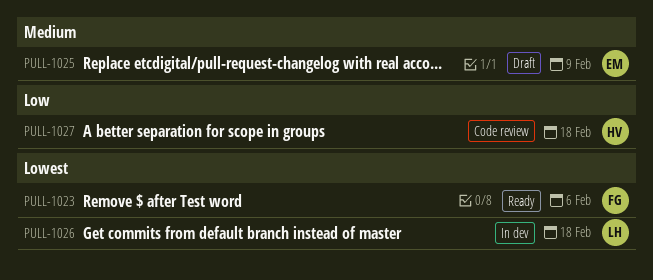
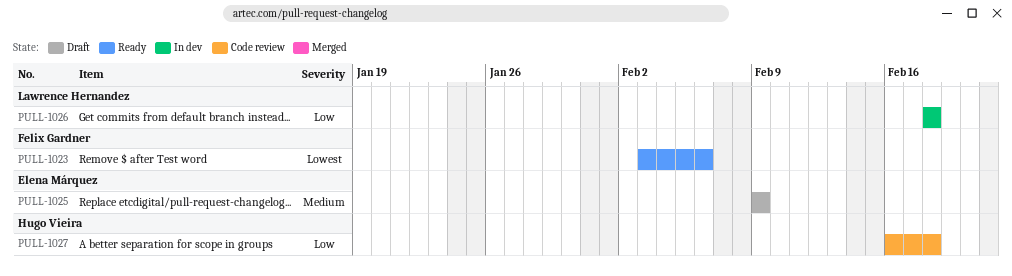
PULL-1026, priority: Lowest -> Low

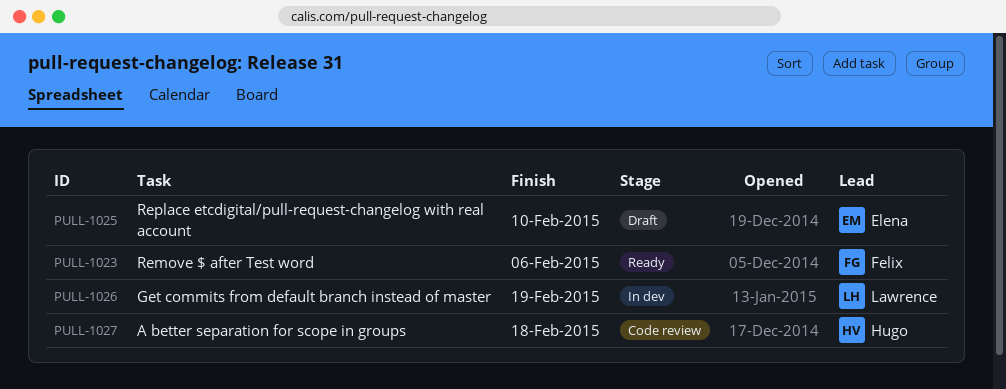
PULL-1025, due: Feb 9 -> Feb 10
PULL-1026, due: Feb 18 -> Feb 19

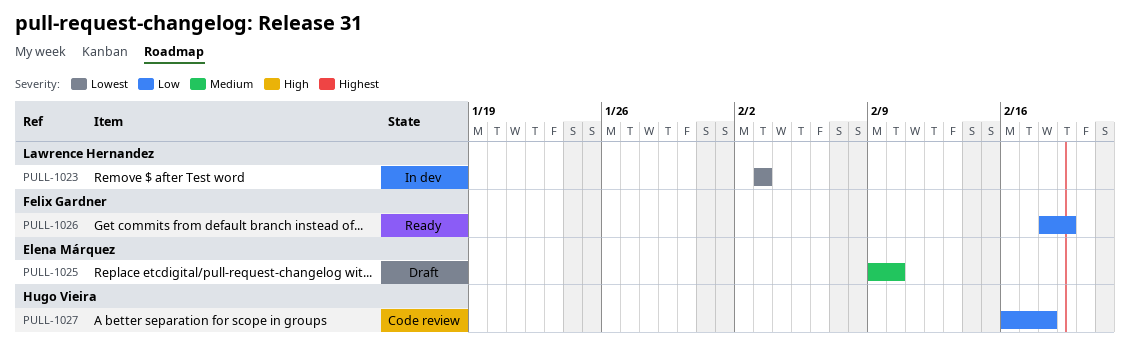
PULL-1023, status: Ready -> In dev
PULL-1023, owner: Felix Gardner -> Lawrence Hernandez
PULL-1023, due: Feb 6 -> Feb 3
PULL-1026, status: In dev -> Ready
PULL-1026, owner: Lawrence Hernandez -> Felix Gardner

